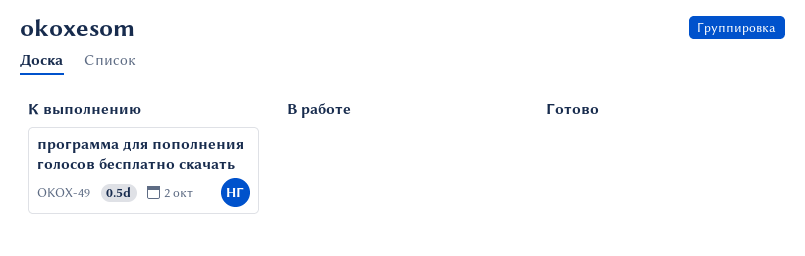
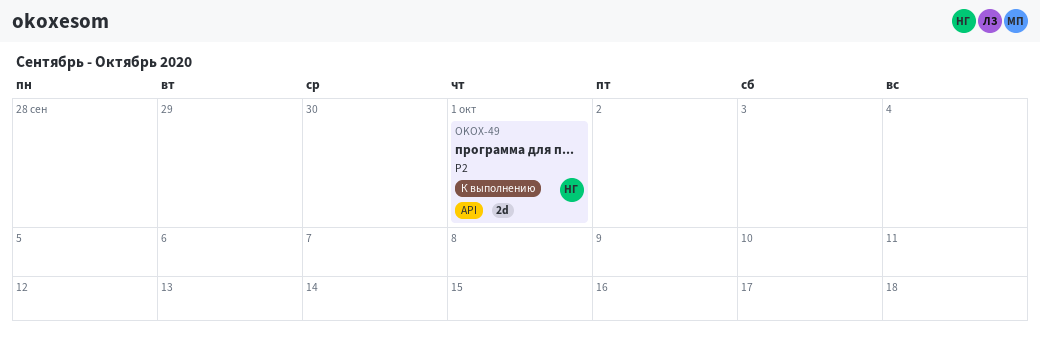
OKOX-49, estimate: 0.5d -> 2d
OKOX-49, due: Oct 2 -> Oct 1

